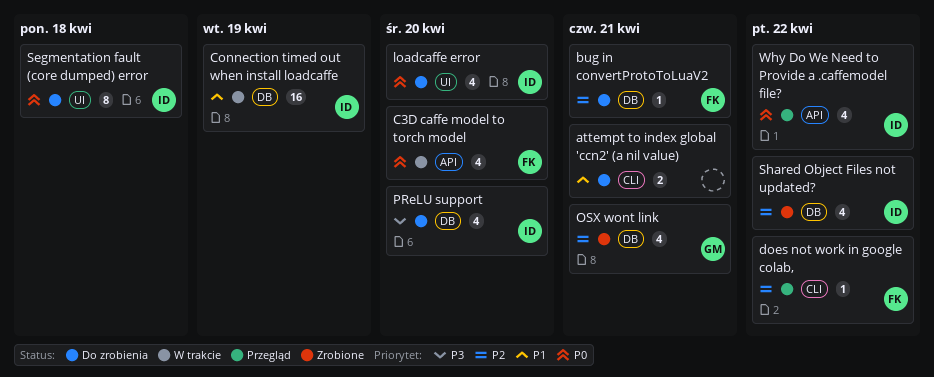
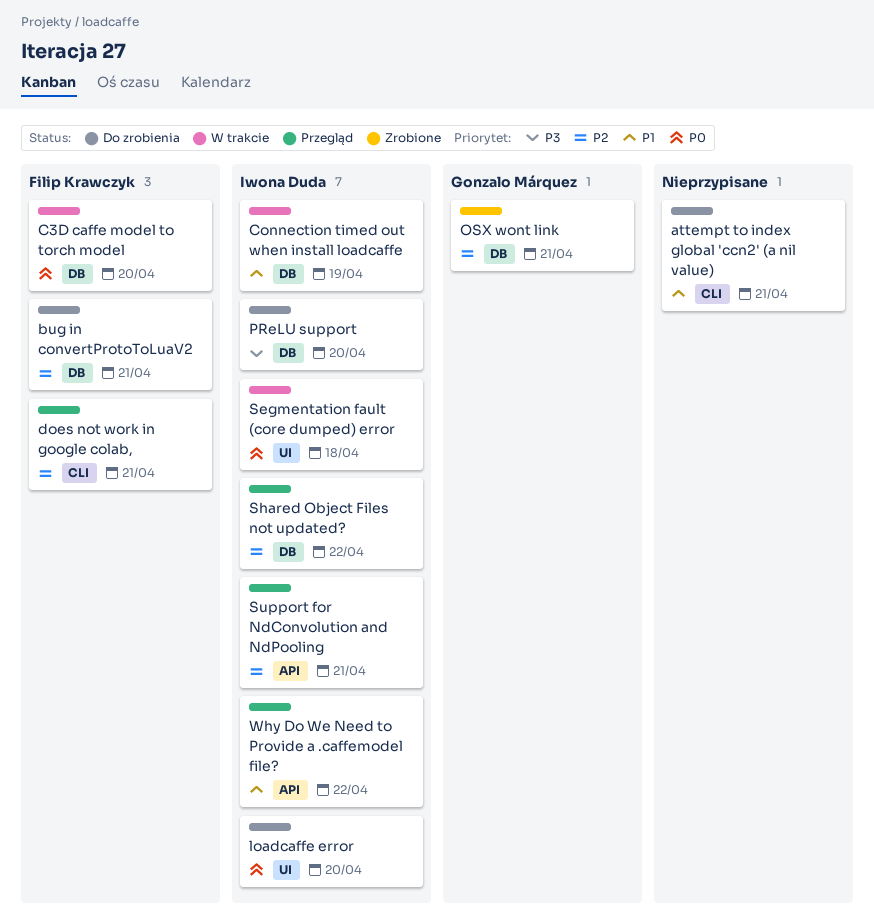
C3D caffe model to torch model, label: API -> DB
does not work in google colab,, due: Apr 22 -> Apr 21
Segmentation fault (core dumped) error, status: Do zrobienia -> W trakcie
Shared Object Files not updated?, status: Zrobione -> Przegląd
Support for NdConvolution and NdPooling: none -> present
Why Do We Need to Provide a .caffemodel file?, priority: P0 -> P1

